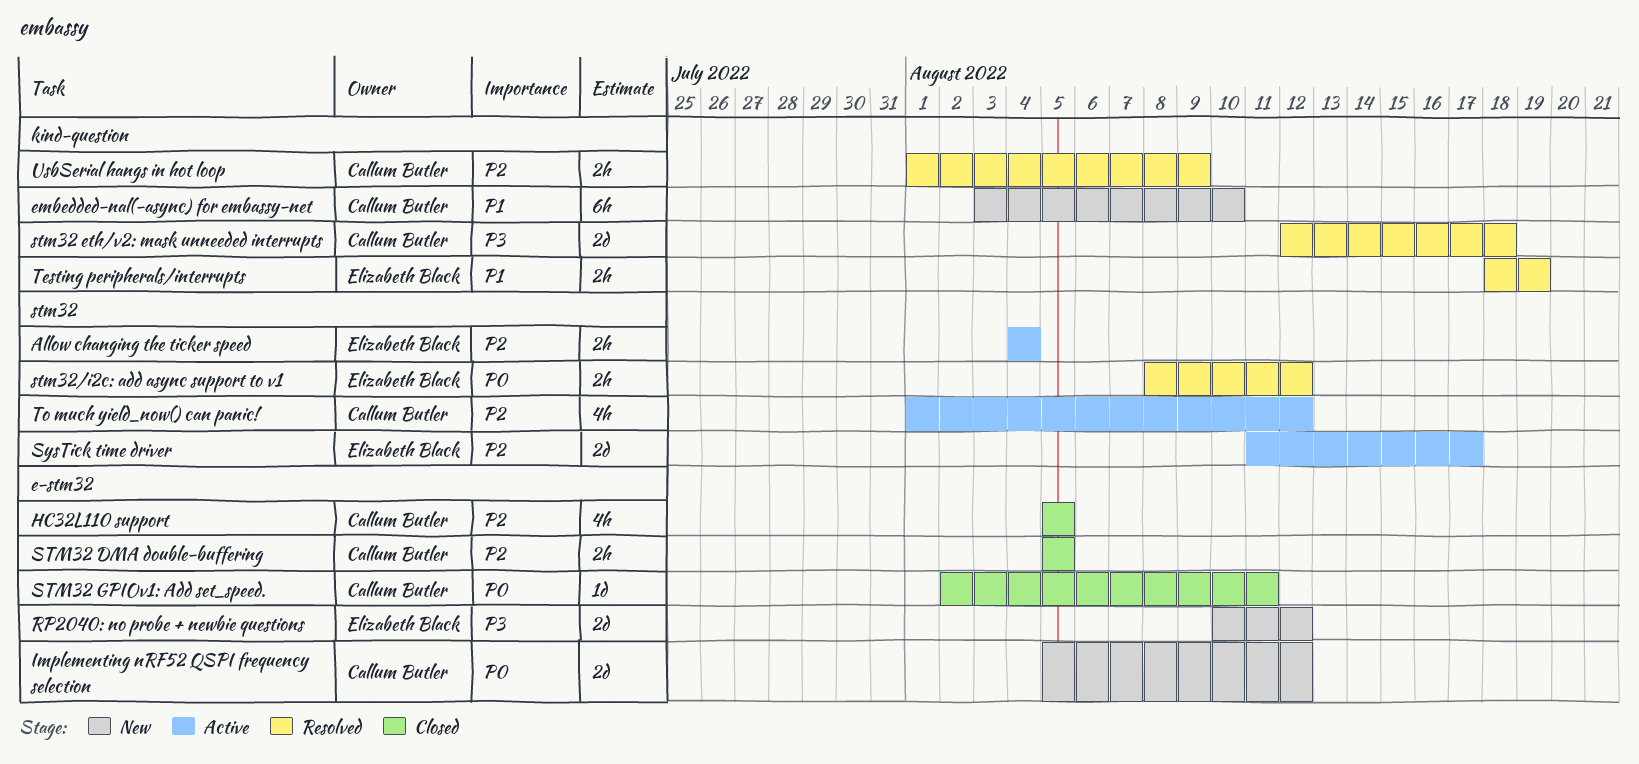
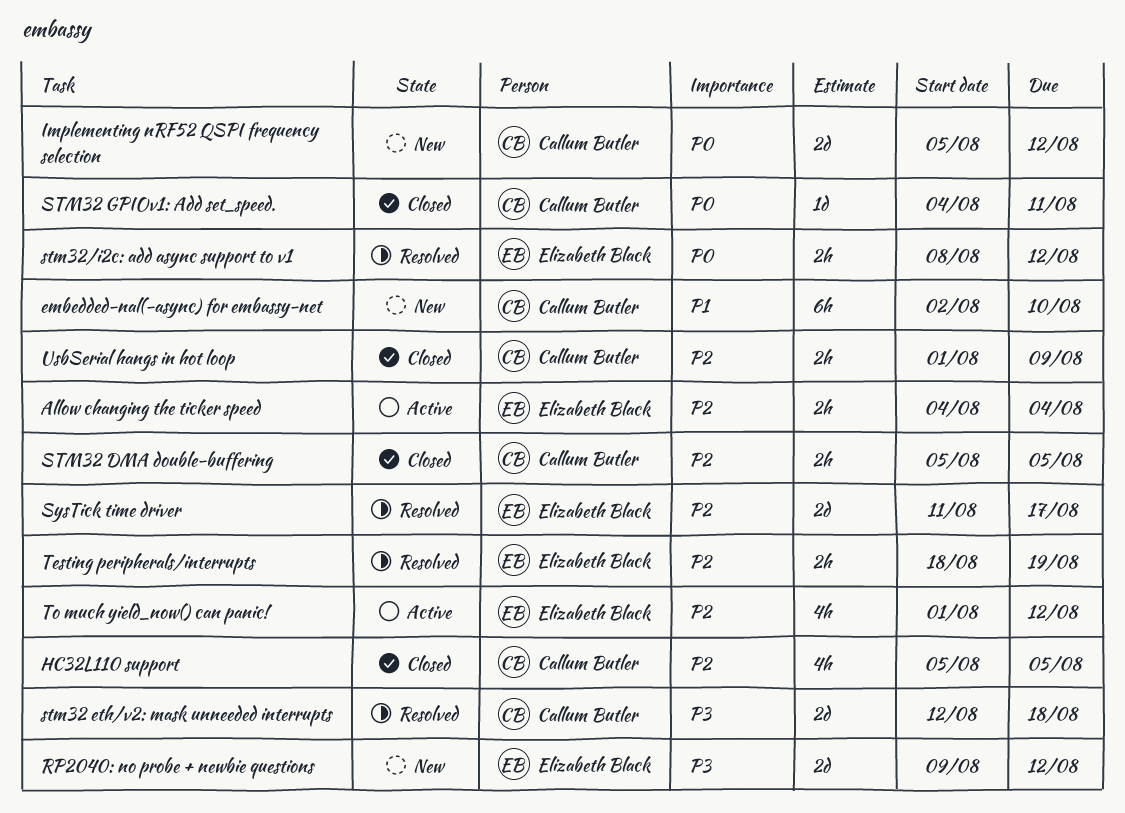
embedded-nal(-async) for embassy-net, start: Aug 3 -> Aug 2
RP2040: no probe + newbie questions, start: Aug 10 -> Aug 9
STM32 GPIOv1: Add set_speed., start: Aug 2 -> Aug 4
SysTick time driver, status: Active -> Resolved
Testing peripherals/interrupts, priority: P1 -> P2
To much yield_now() can panic!, owner: Callum Butler -> Elizabeth Black
UsbSerial hangs in hot loop, status: Resolved -> Closed

